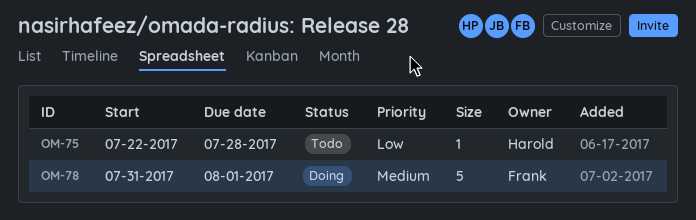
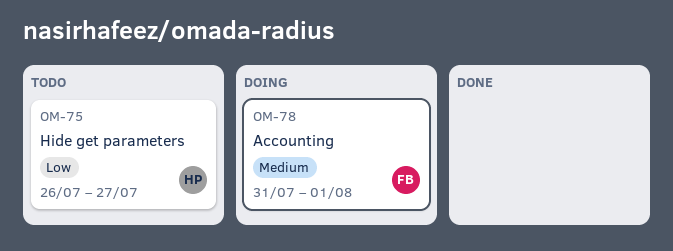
OM-75, start: Jul 22 -> Jul 26
OM-75, due: Jul 28 -> Jul 27

